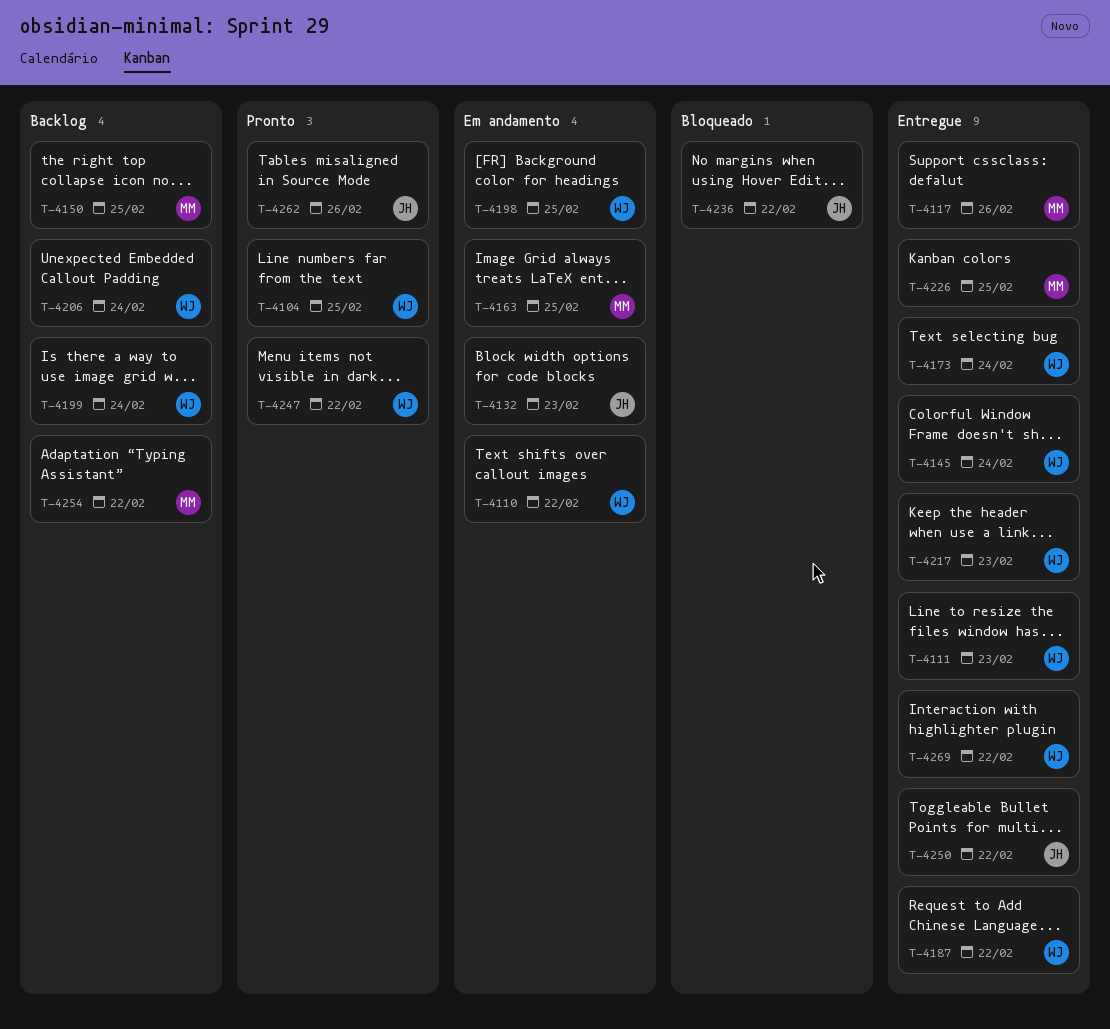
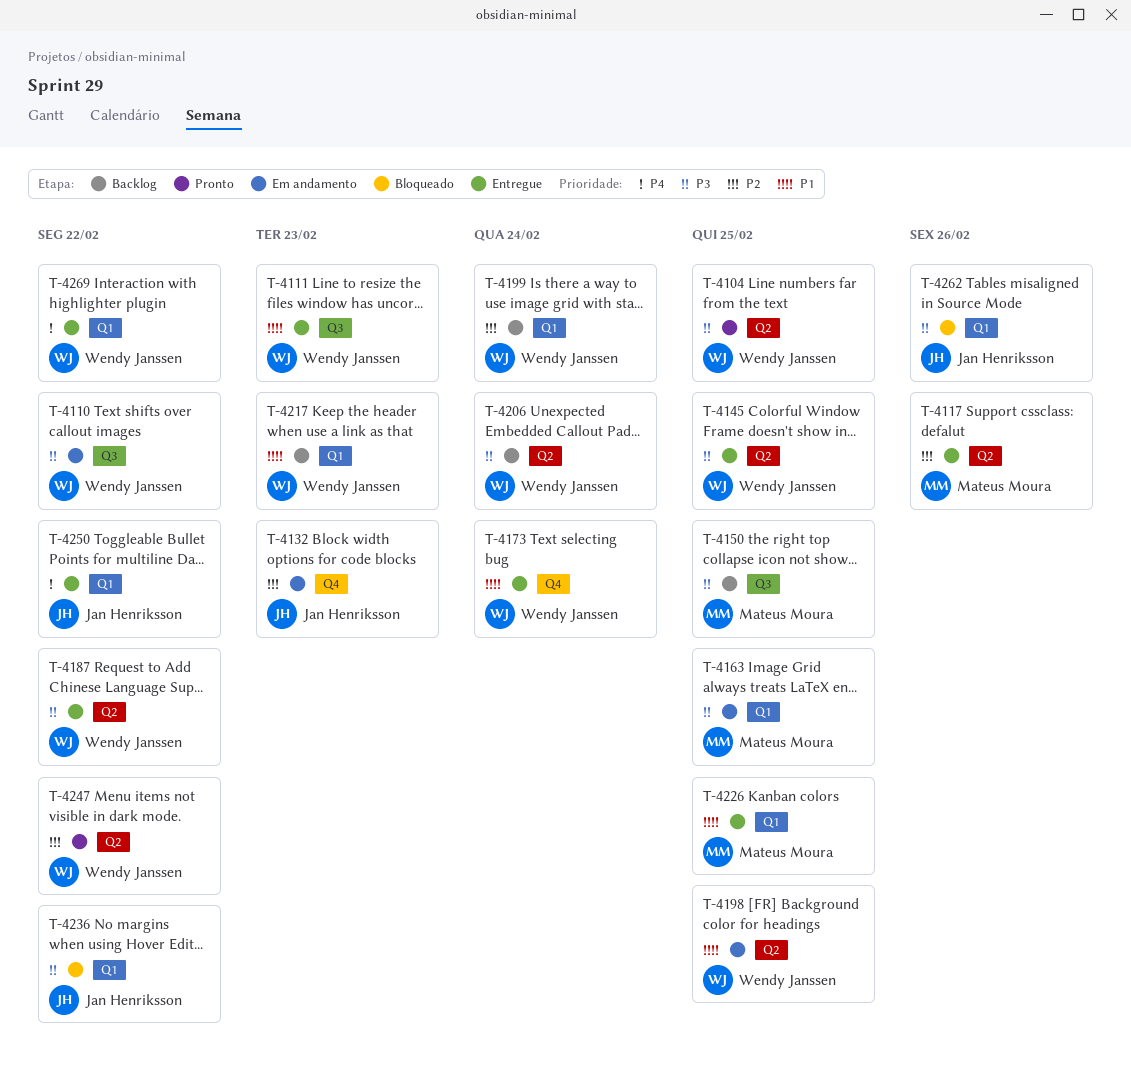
T-4145, due: Feb 24 -> Feb 25
T-4217, status: Entregue -> Backlog
T-4254: present -> none
T-4262, status: Pronto -> Bloqueado

